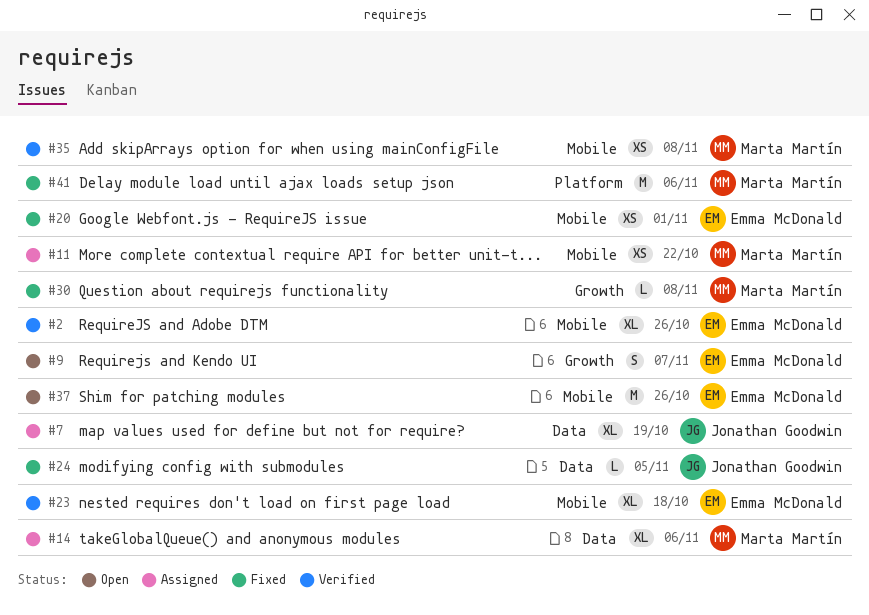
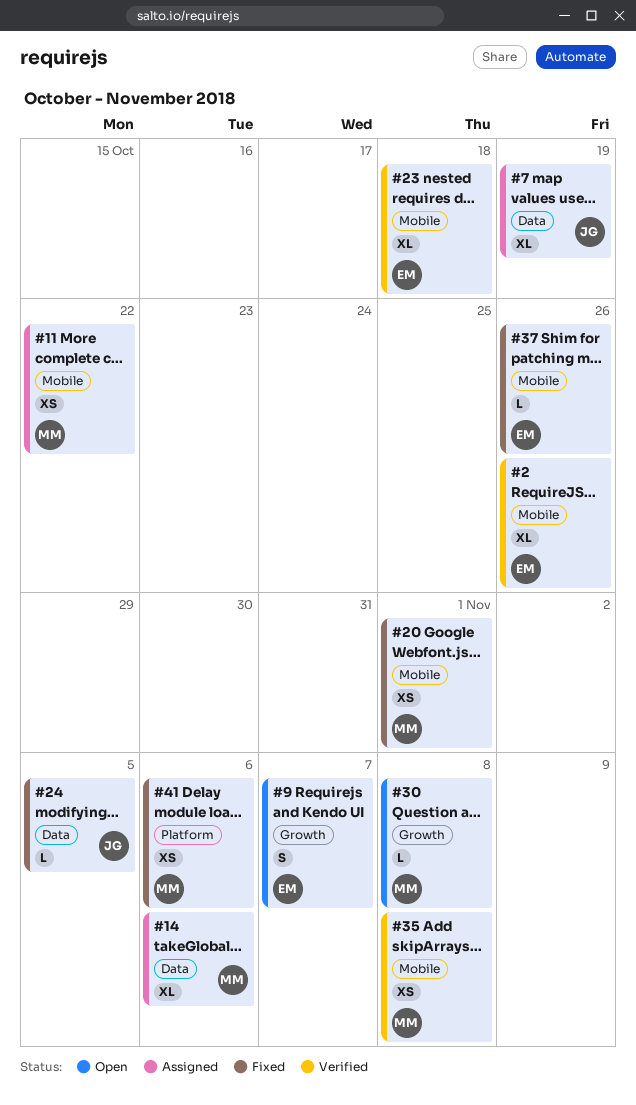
#20, owner: Emma McDonald -> Marta Martín
#30, status: Fixed -> Open
#37, status: Open -> Fixed
#37, estimate: M -> L
#41, estimate: M -> XS

